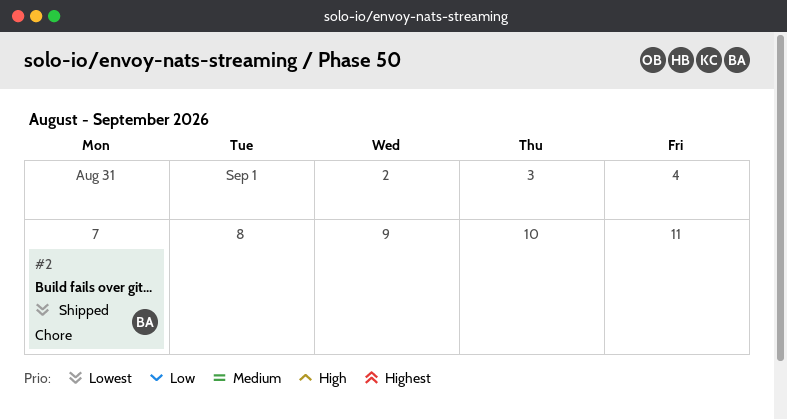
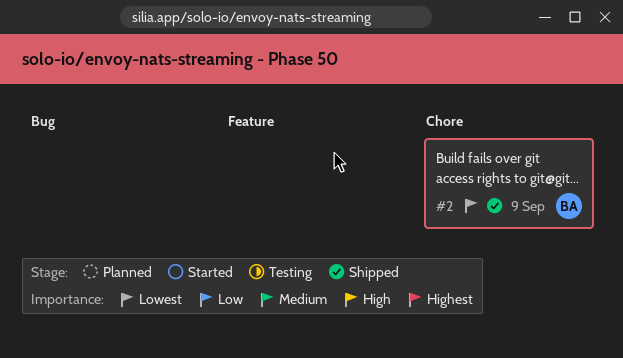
#2, due: Sep 7 -> Sep 9

